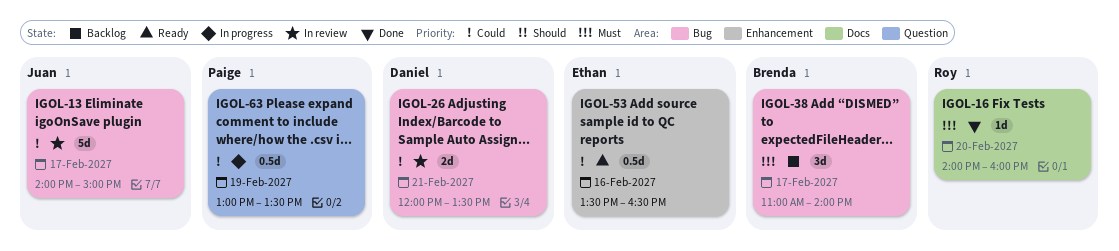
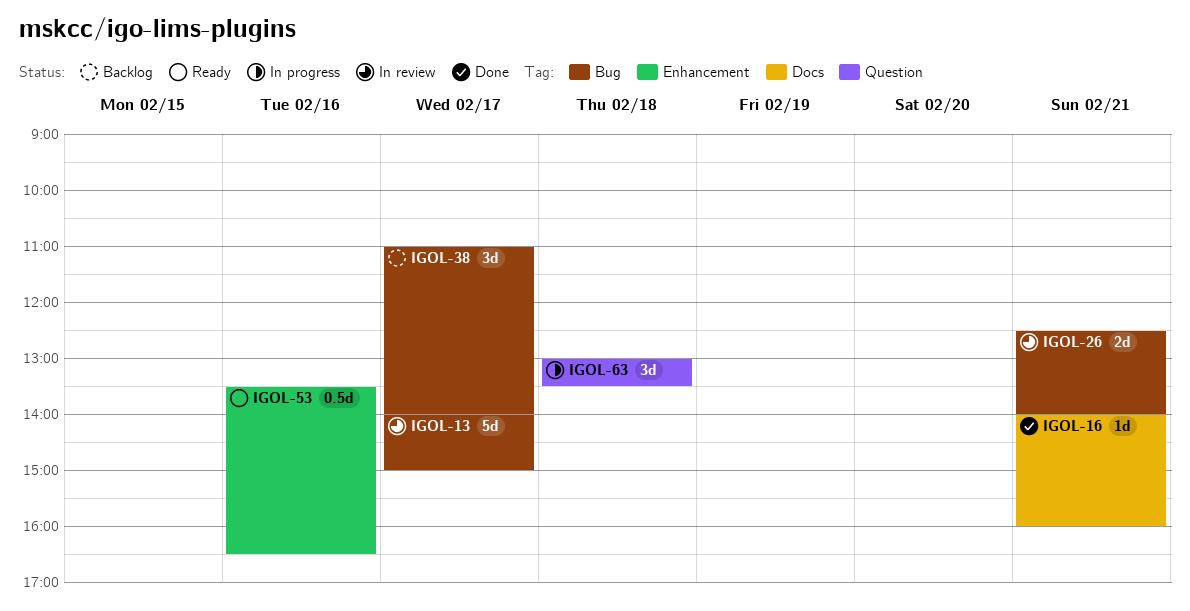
IGOL-16, day: Feb 20 -> Feb 21
IGOL-26, begins: 12:00 -> 12:30
IGOL-26, ends: 13:30 -> 14:00
IGOL-63, estimate: 0.5d -> 3d
IGOL-63, day: Feb 19 -> Feb 18

